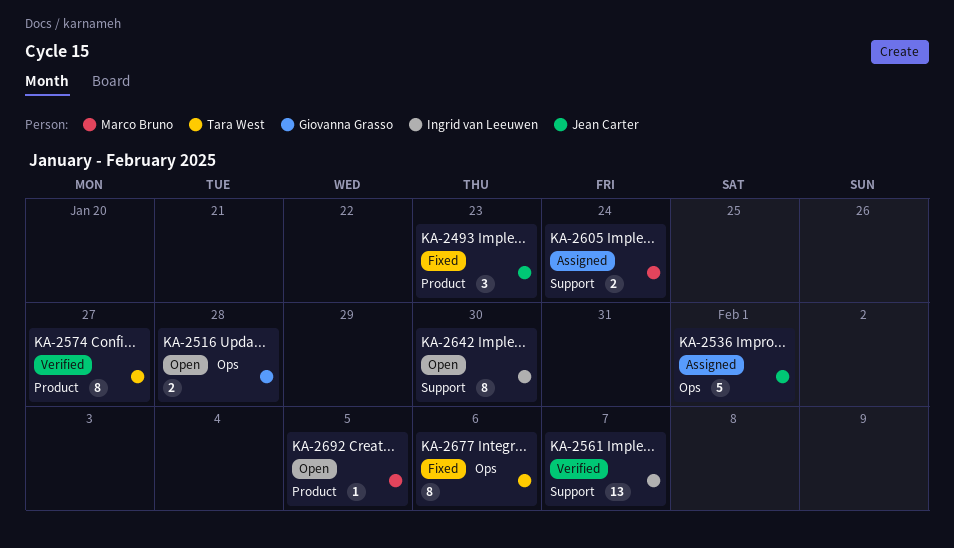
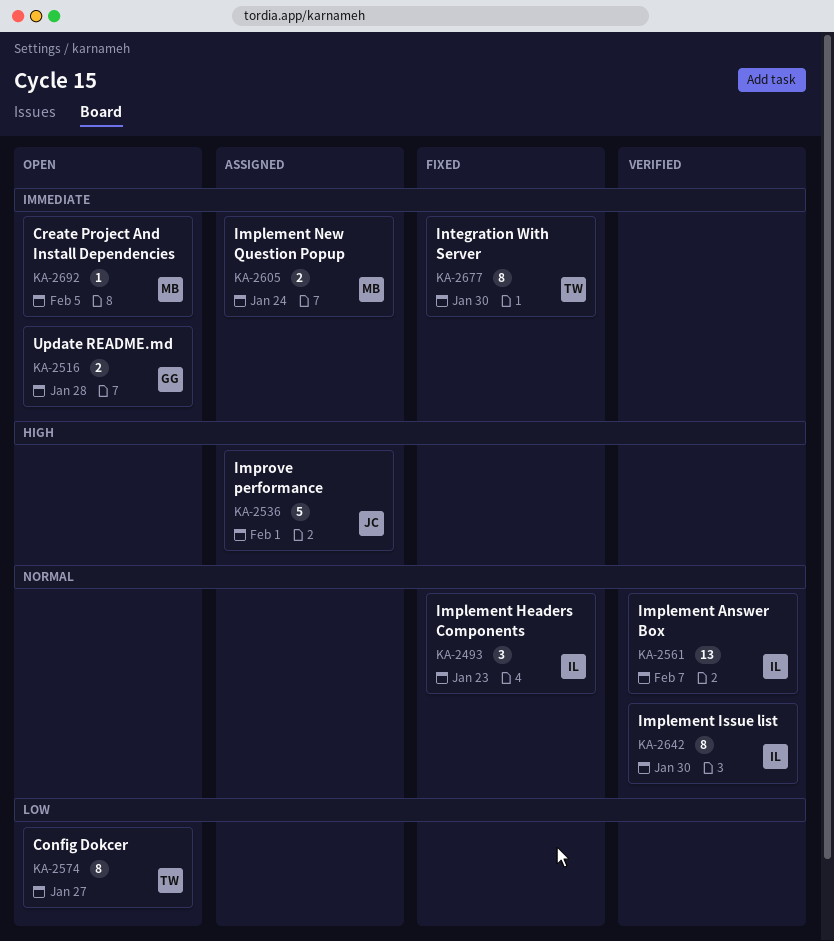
KA-2493, owner: Jean Carter -> Ingrid van Leeuwen
KA-2574, status: Verified -> Open
KA-2642, status: Open -> Verified
KA-2677, due: Feb 6 -> Jan 30

